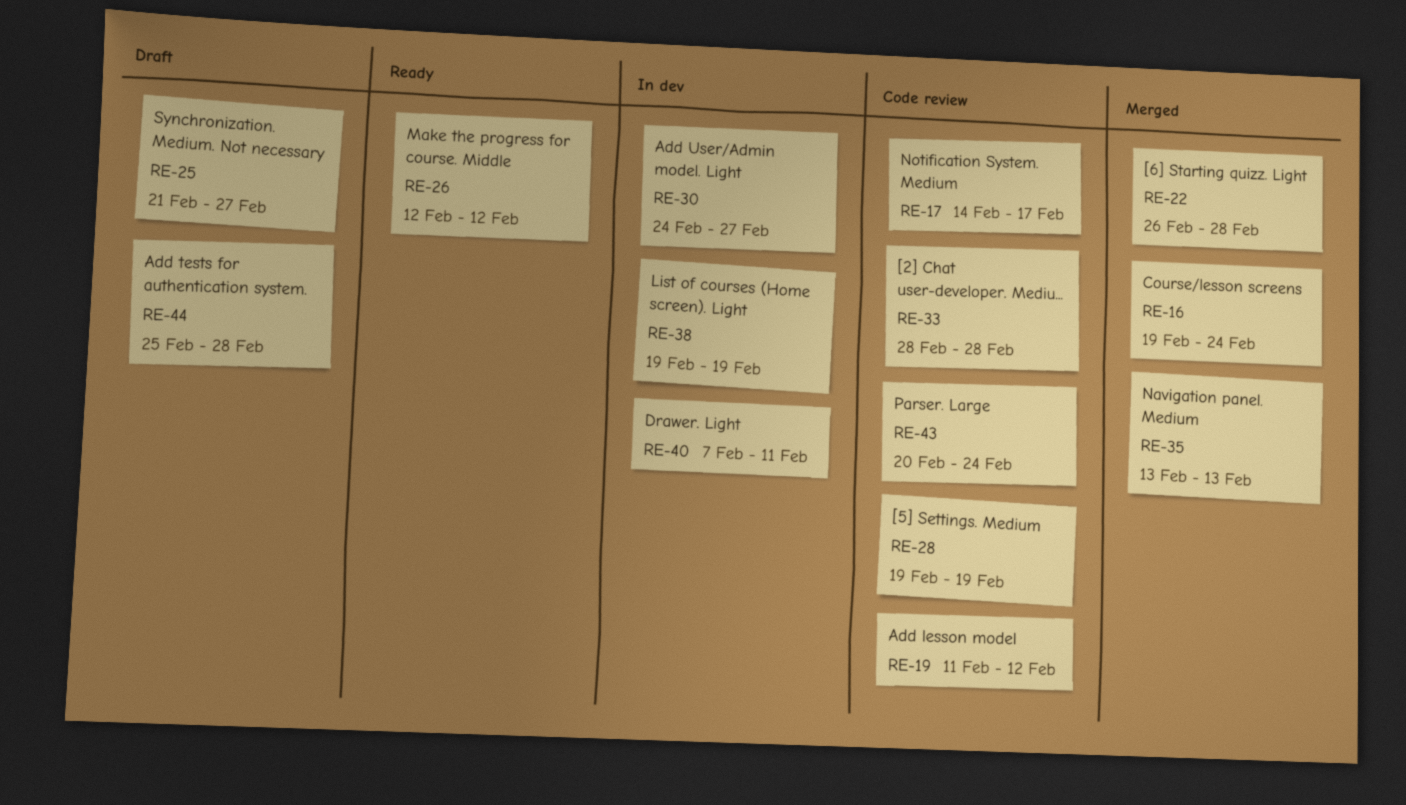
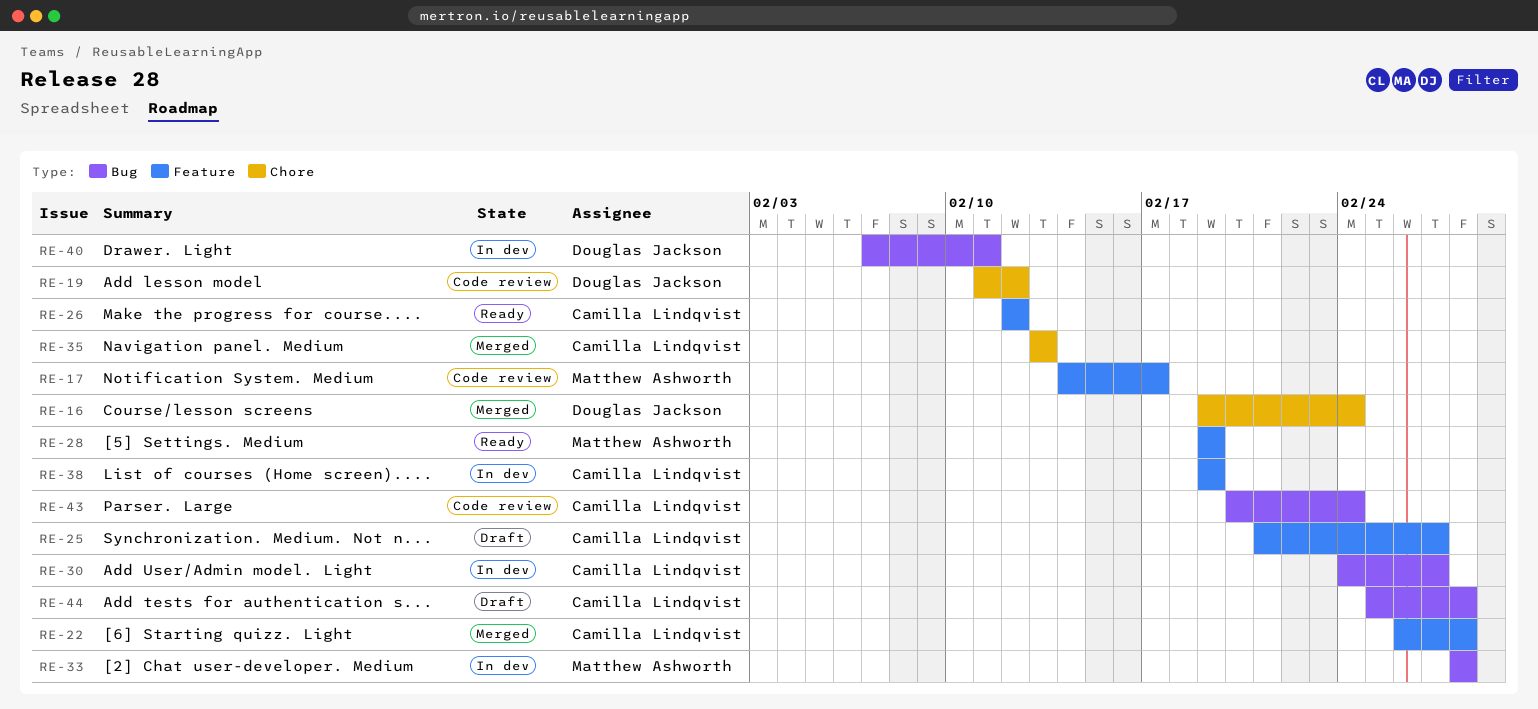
RE-28, status: Code review -> Ready
RE-33, status: Code review -> In dev

